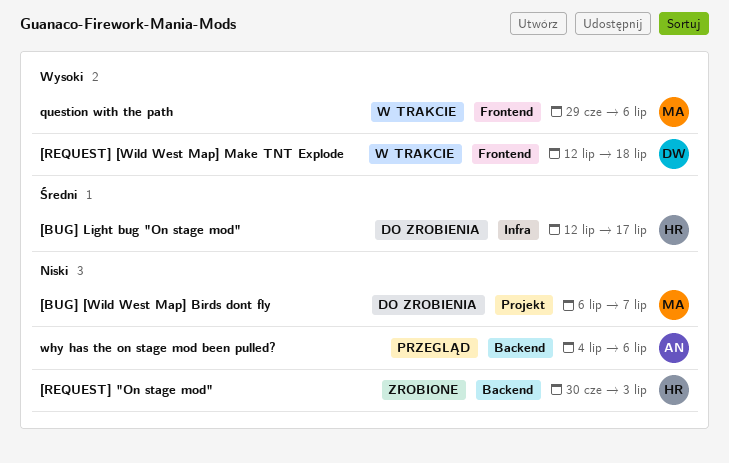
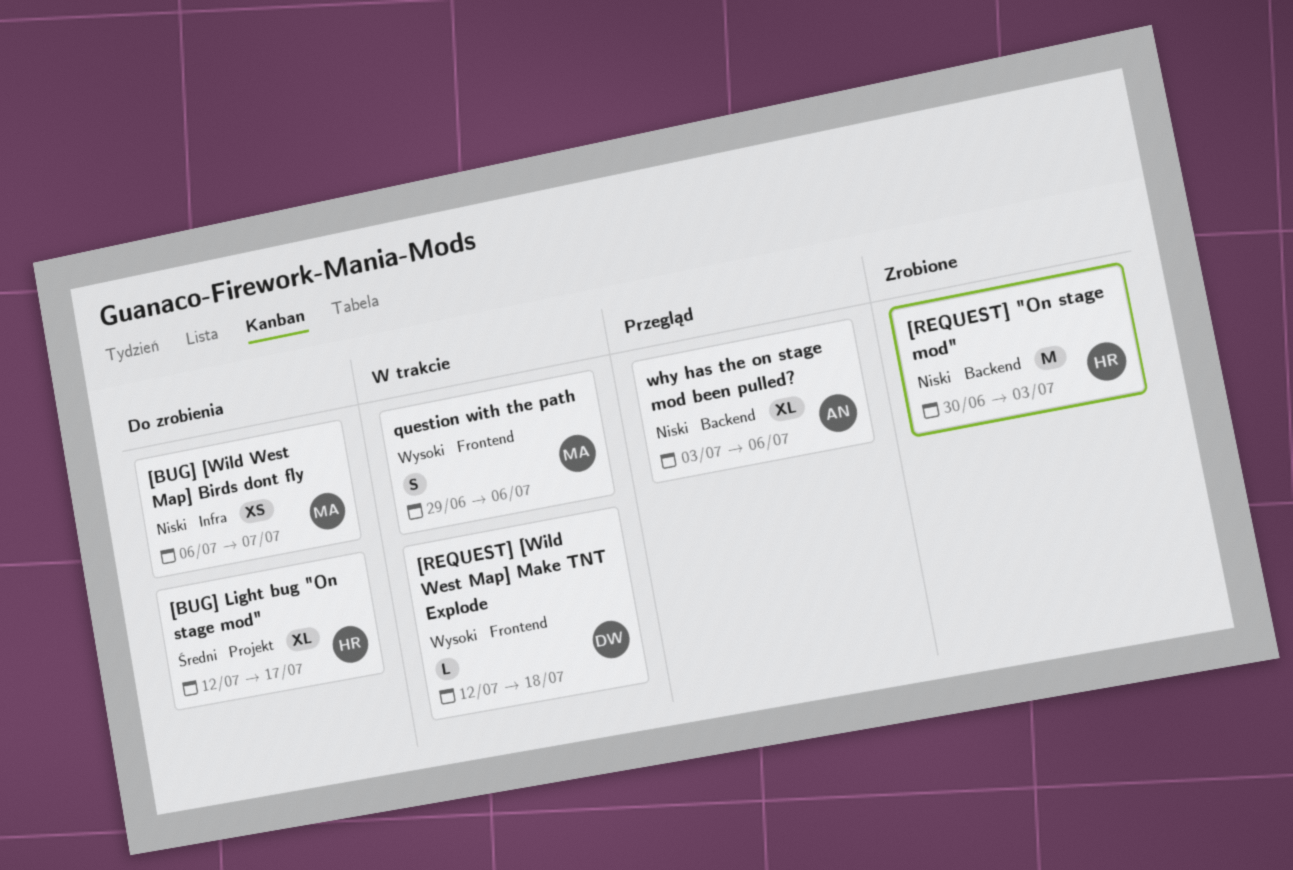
[BUG] [Wild West Map] Birds dont fly, label: Projekt -> Infra
[BUG] Light bug "On stage mod", label: Infra -> Projekt
why has the on stage mod been pulled?, start: Jul 4 -> Jul 3

